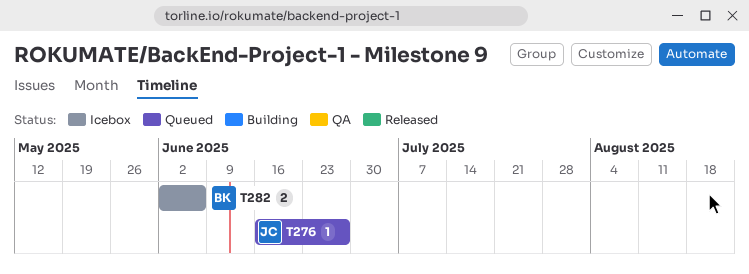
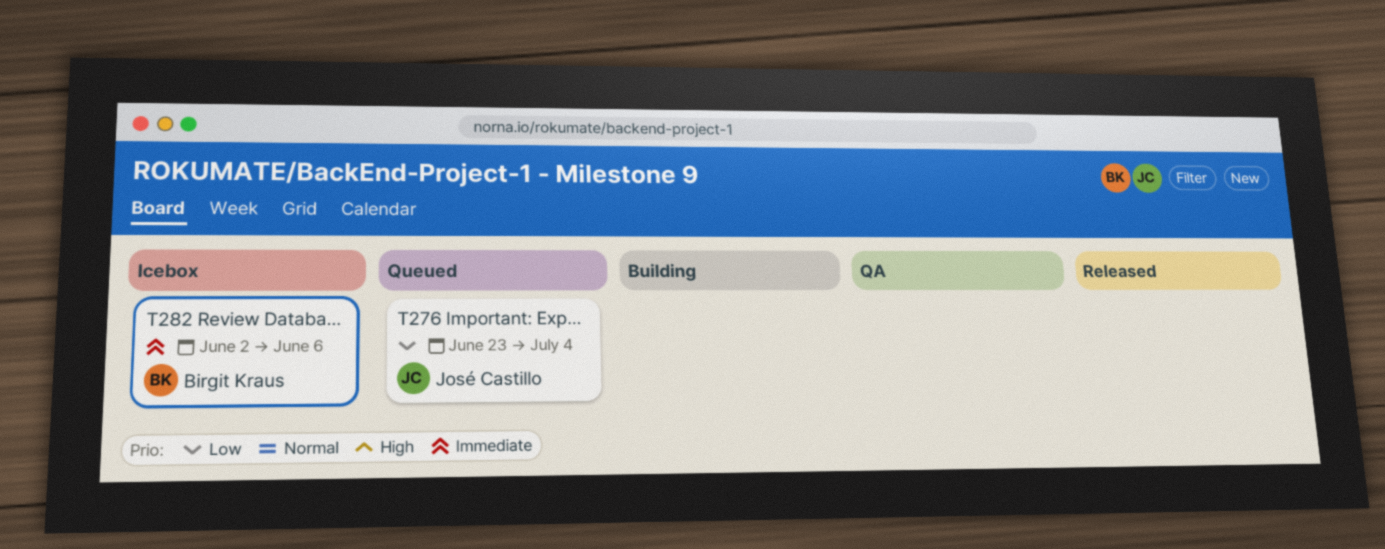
T276, start: Jun 16 -> Jun 23
T276, due: Jun 27 -> Jul 4

